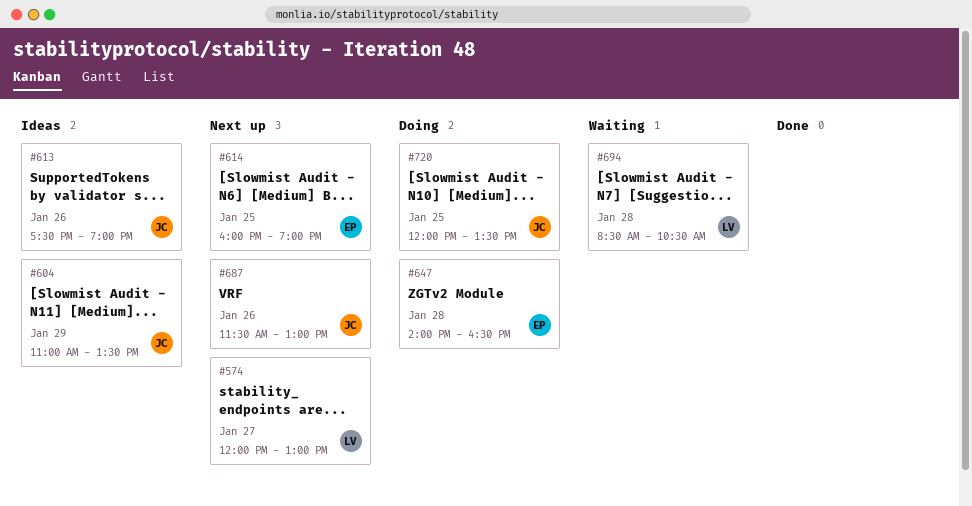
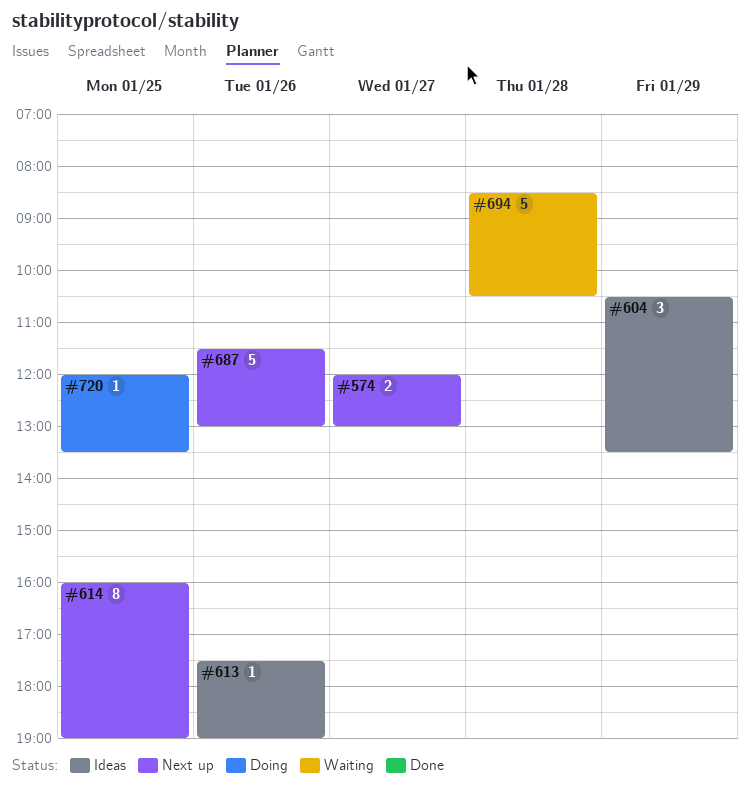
#604, begins: 11:00 -> 10:30
#647: present -> none

